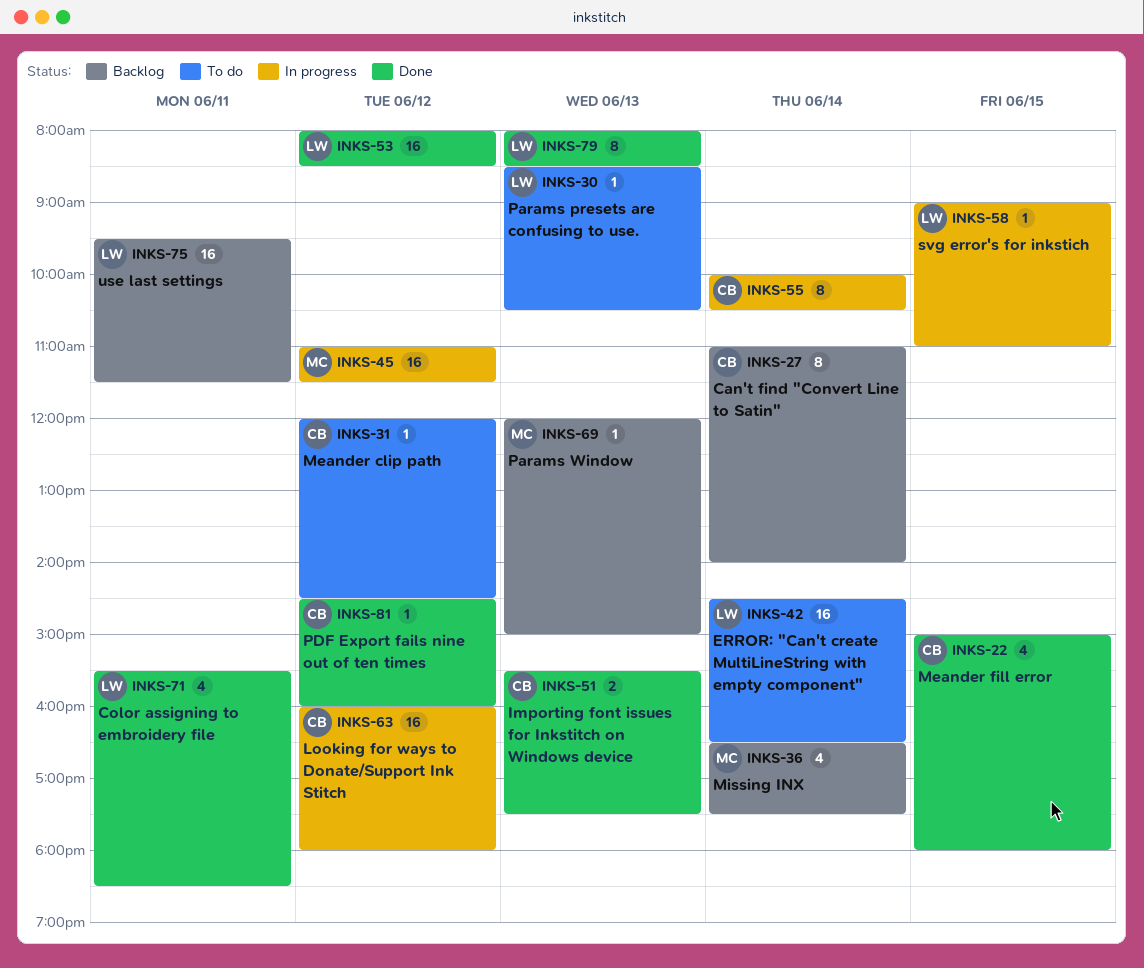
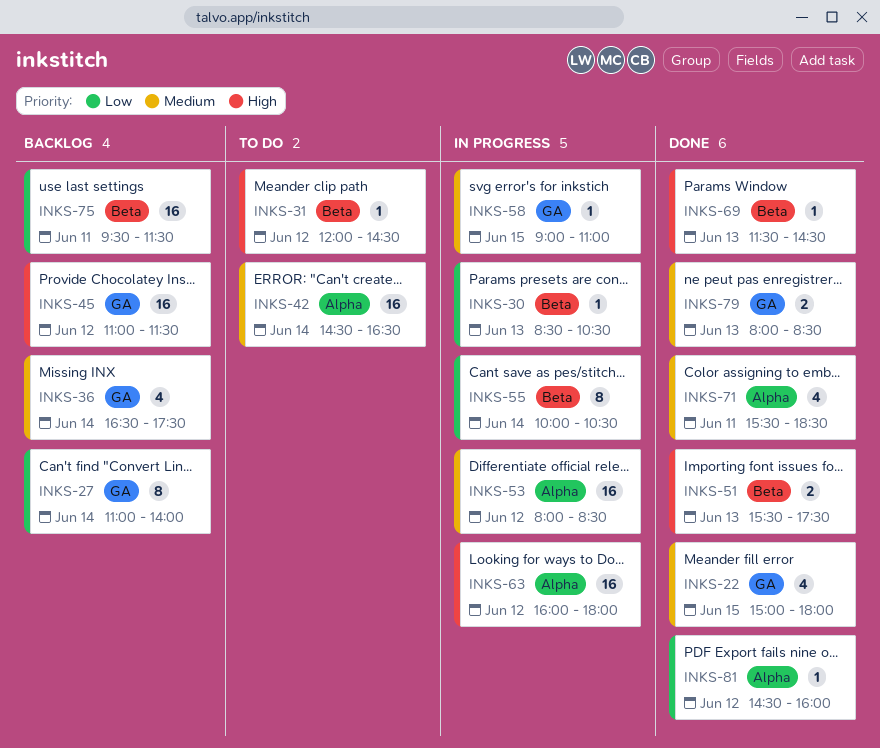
INKS-30, status: To do -> In progress
INKS-45, status: In progress -> Backlog
INKS-53, status: Done -> In progress
INKS-69, status: Backlog -> Done
INKS-69, begins: 12:00 -> 11:30
INKS-69, ends: 15:00 -> 14:30
INKS-79, estimate: 8 -> 2

